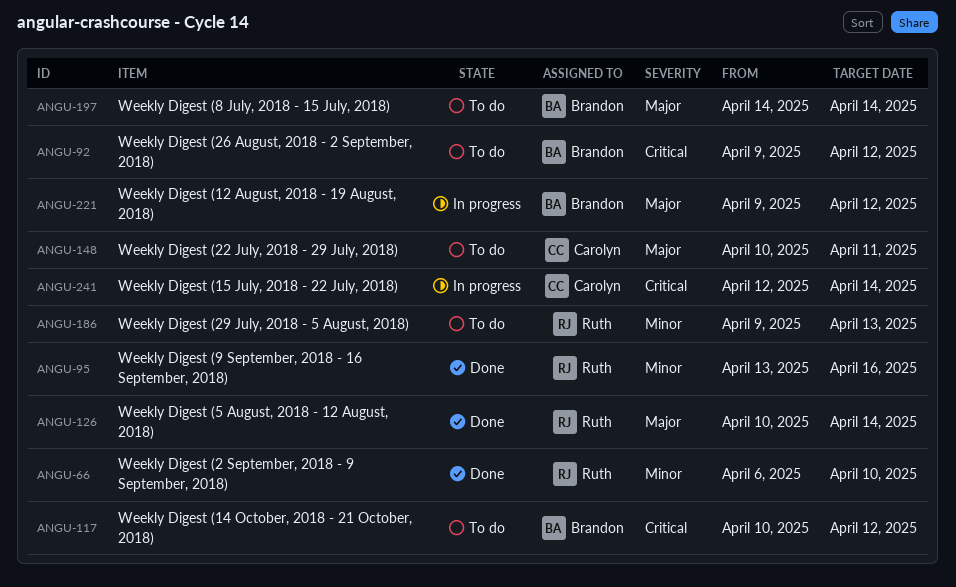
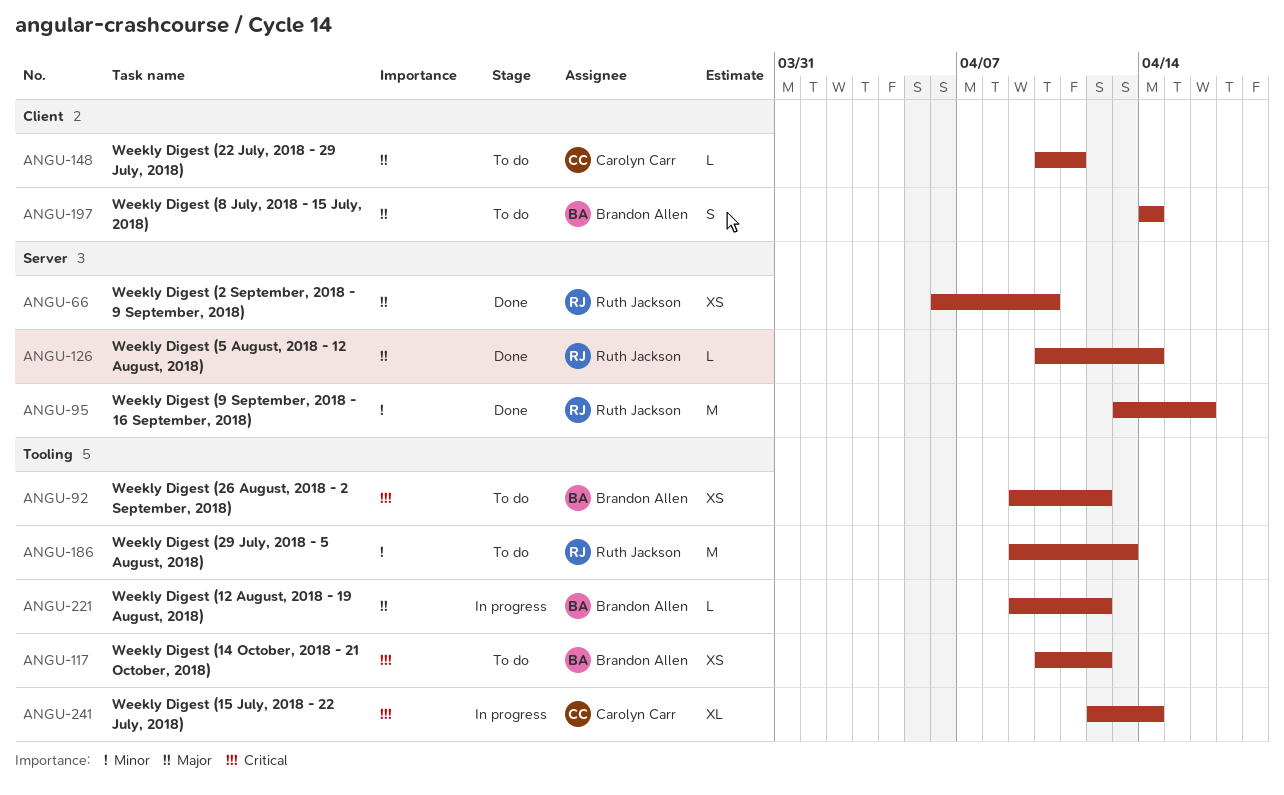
ANGU-66, priority: Minor -> Major

